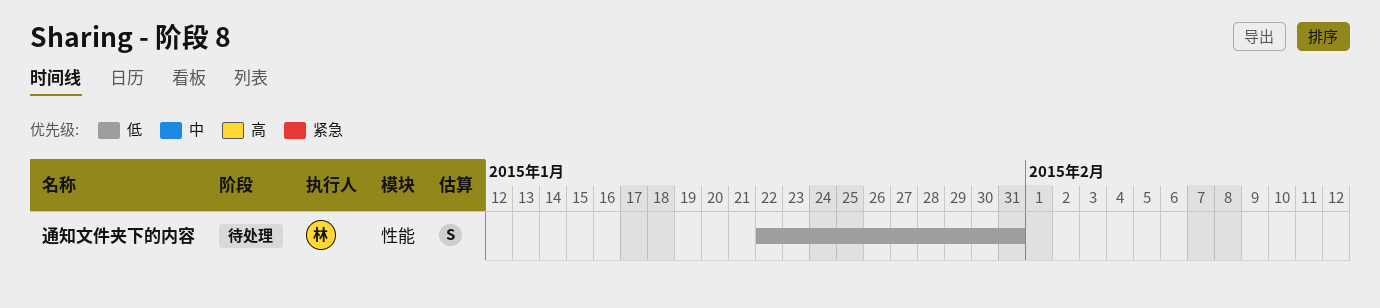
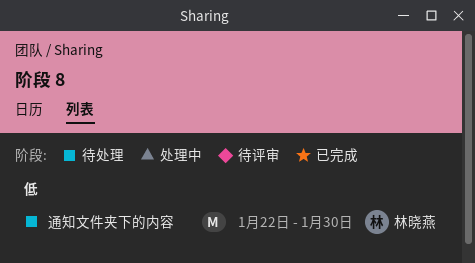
通知文件夹下的内容, estimate: S -> M
通知文件夹下的内容, due: Jan 31 -> Jan 30

